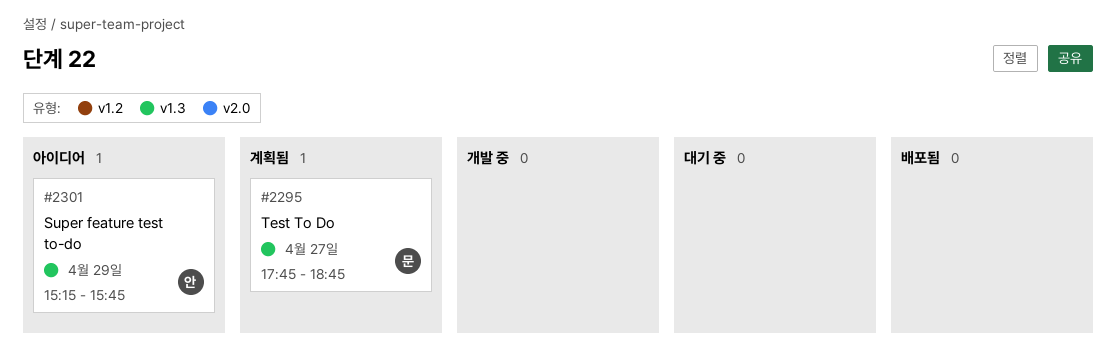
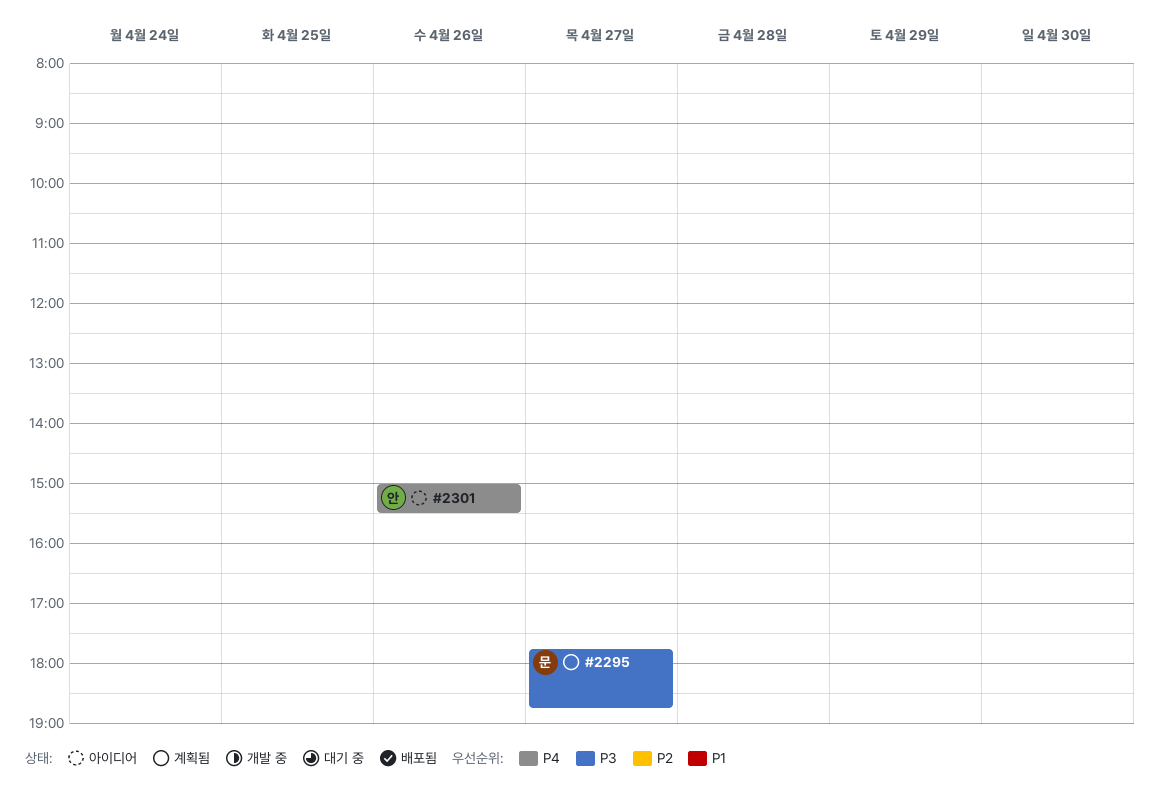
#2301, day: Apr 29 -> Apr 26
#2301, begins: 15:15 -> 15:00
#2301, ends: 15:45 -> 15:30

